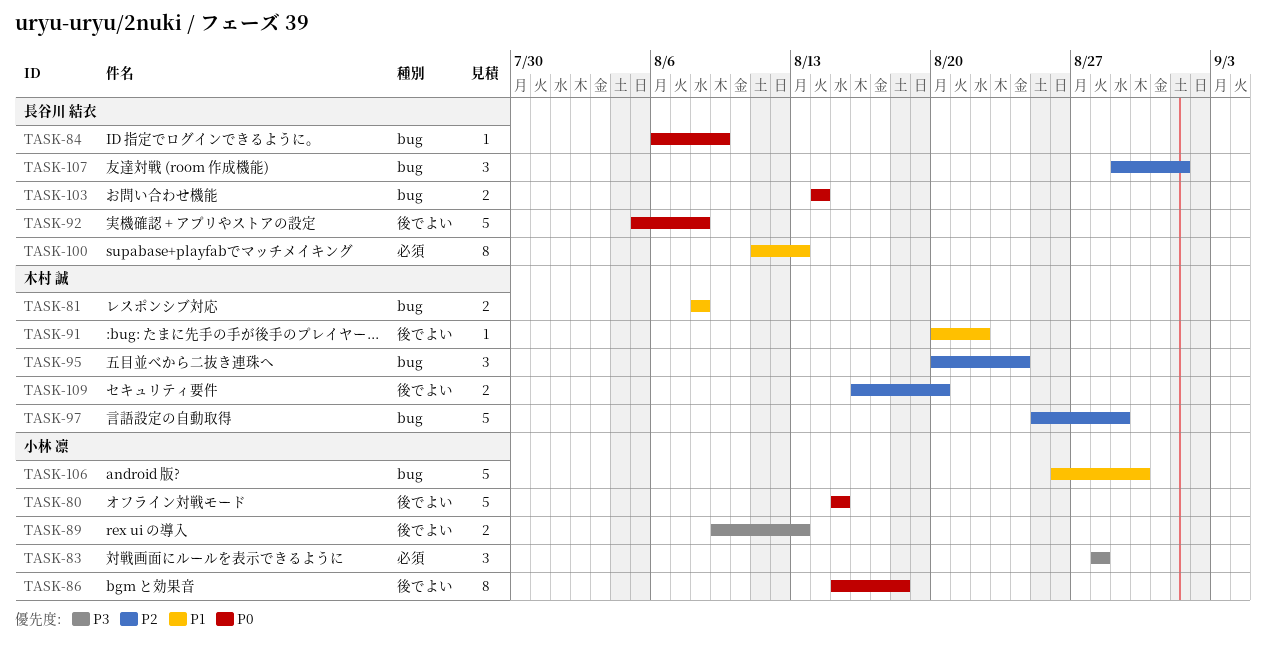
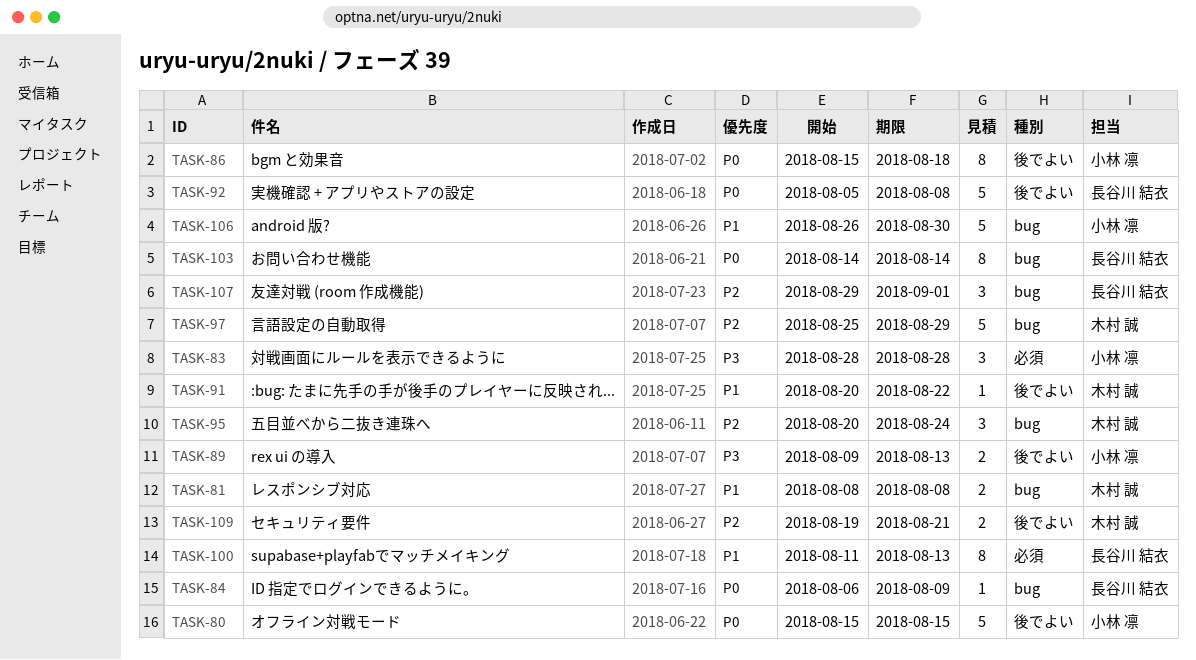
TASK-103, estimate: 2 -> 8
TASK-109, start: Aug 16 -> Aug 19
TASK-109, due: Aug 20 -> Aug 21

